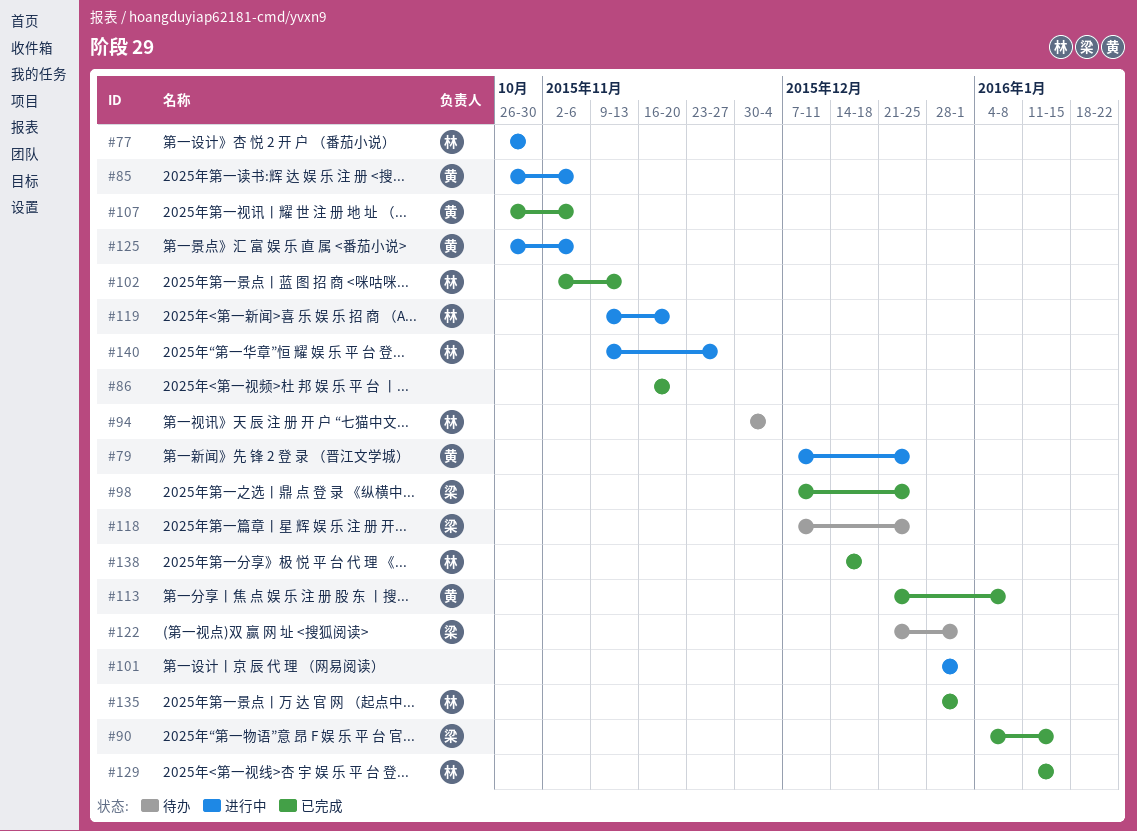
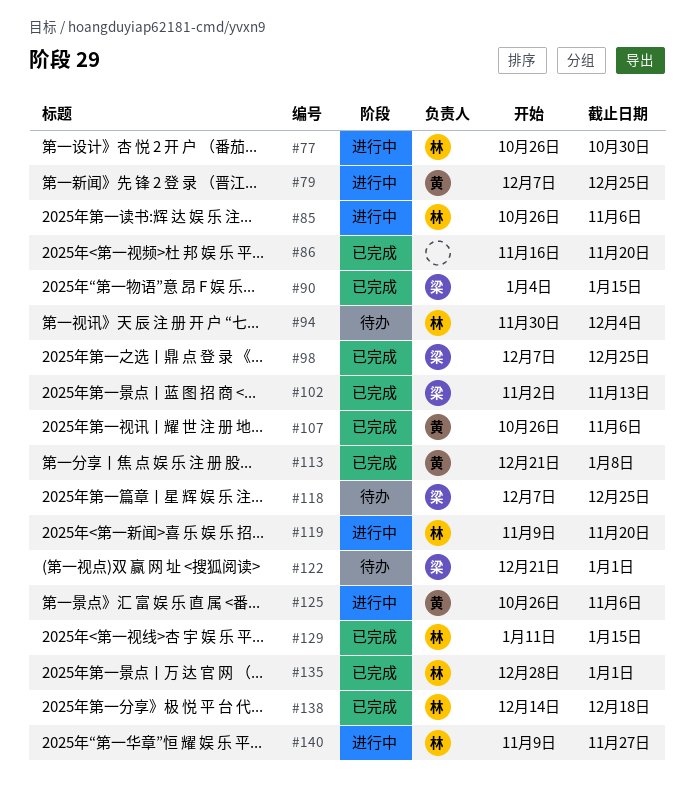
#85, owner: 黄 -> 林
#101: present -> none
#102, owner: 林 -> 梁

